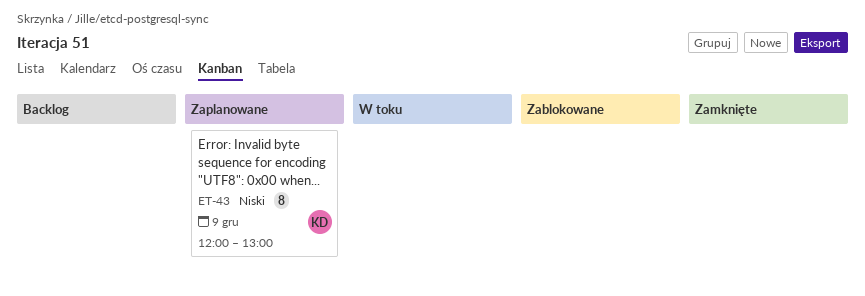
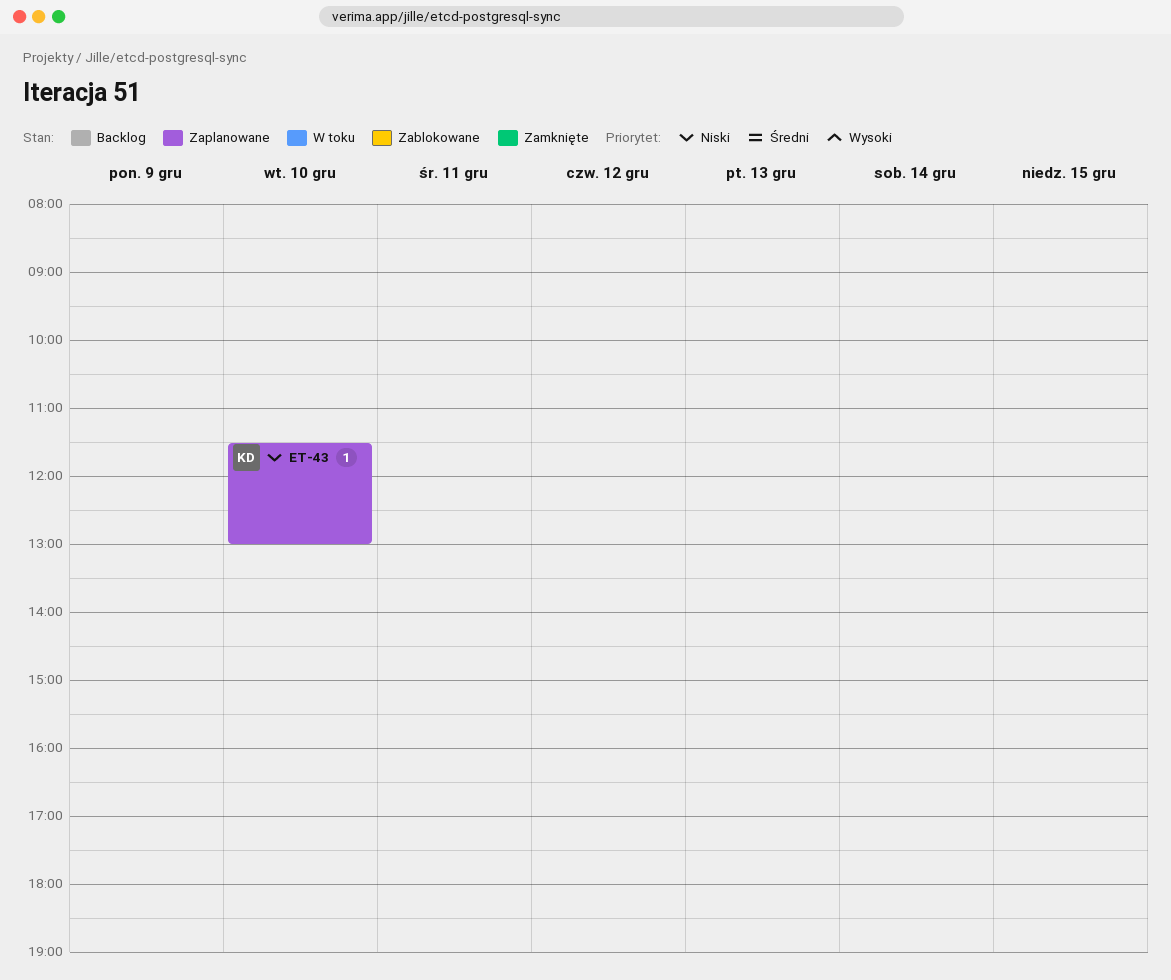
ET-43, estimate: 8 -> 1
ET-43, day: Dec 9 -> Dec 10
ET-43, begins: 12:00 -> 11:30

